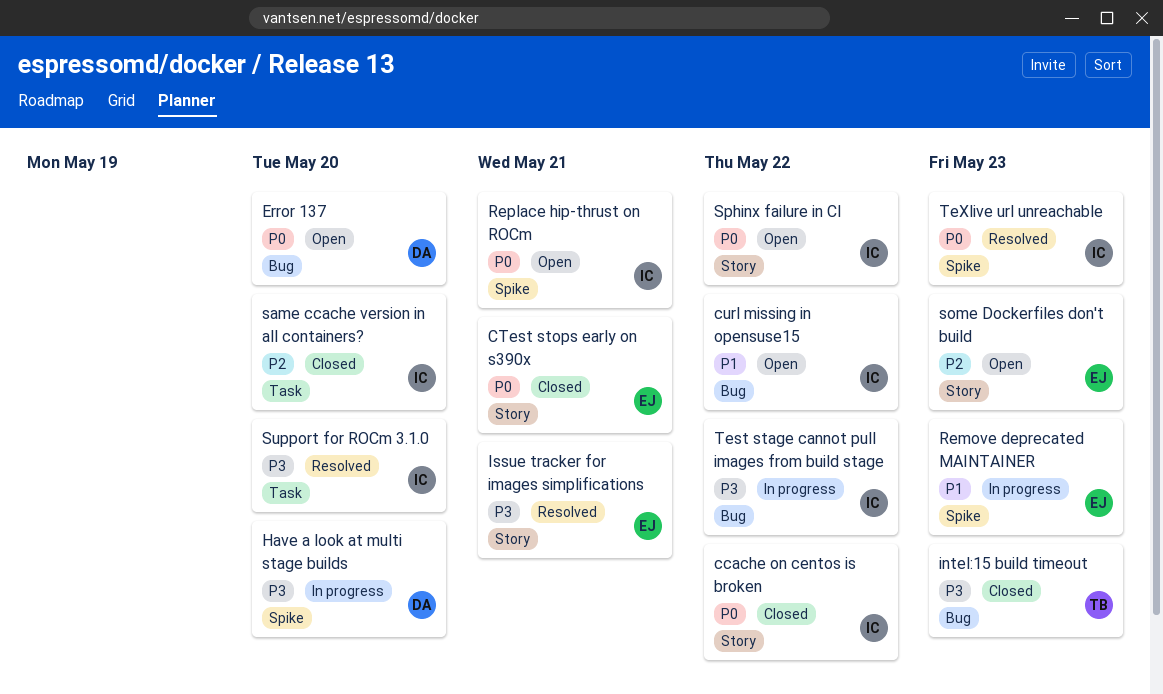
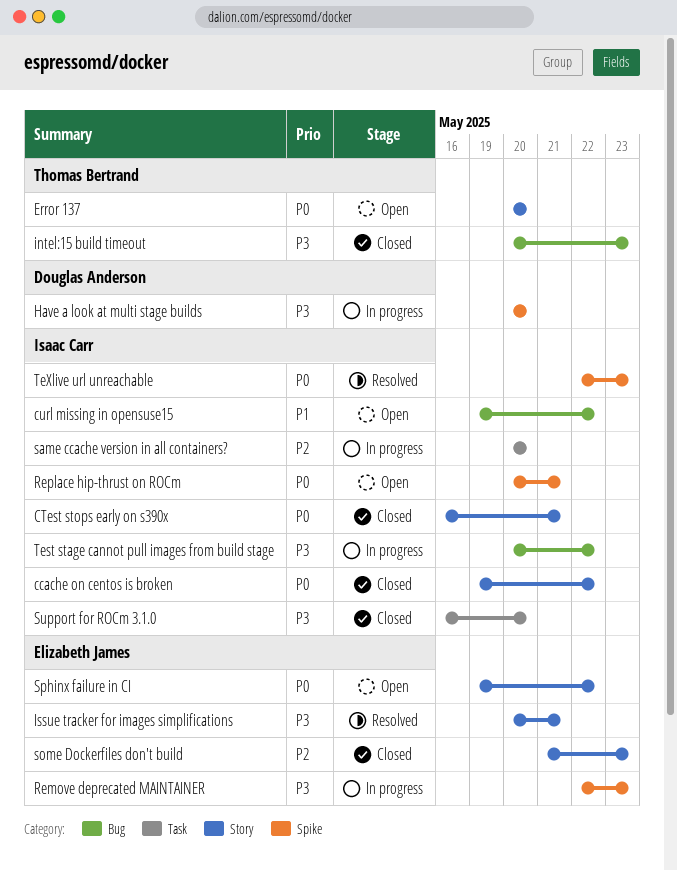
CTest stops early on s390x, owner: Elizabeth James -> Isaac Carr
Error 137, owner: Douglas Anderson -> Thomas Bertrand
Error 137, label: Bug -> Story
Remove deprecated MAINTAINER, priority: P1 -> P3
same ccache version in all containers?, status: Closed -> In progress
some Dockerfiles don't build, status: Open -> Closed
Sphinx failure in CI, owner: Isaac Carr -> Elizabeth James
Support for ROCm 3.1.0, status: Resolved -> Closed

